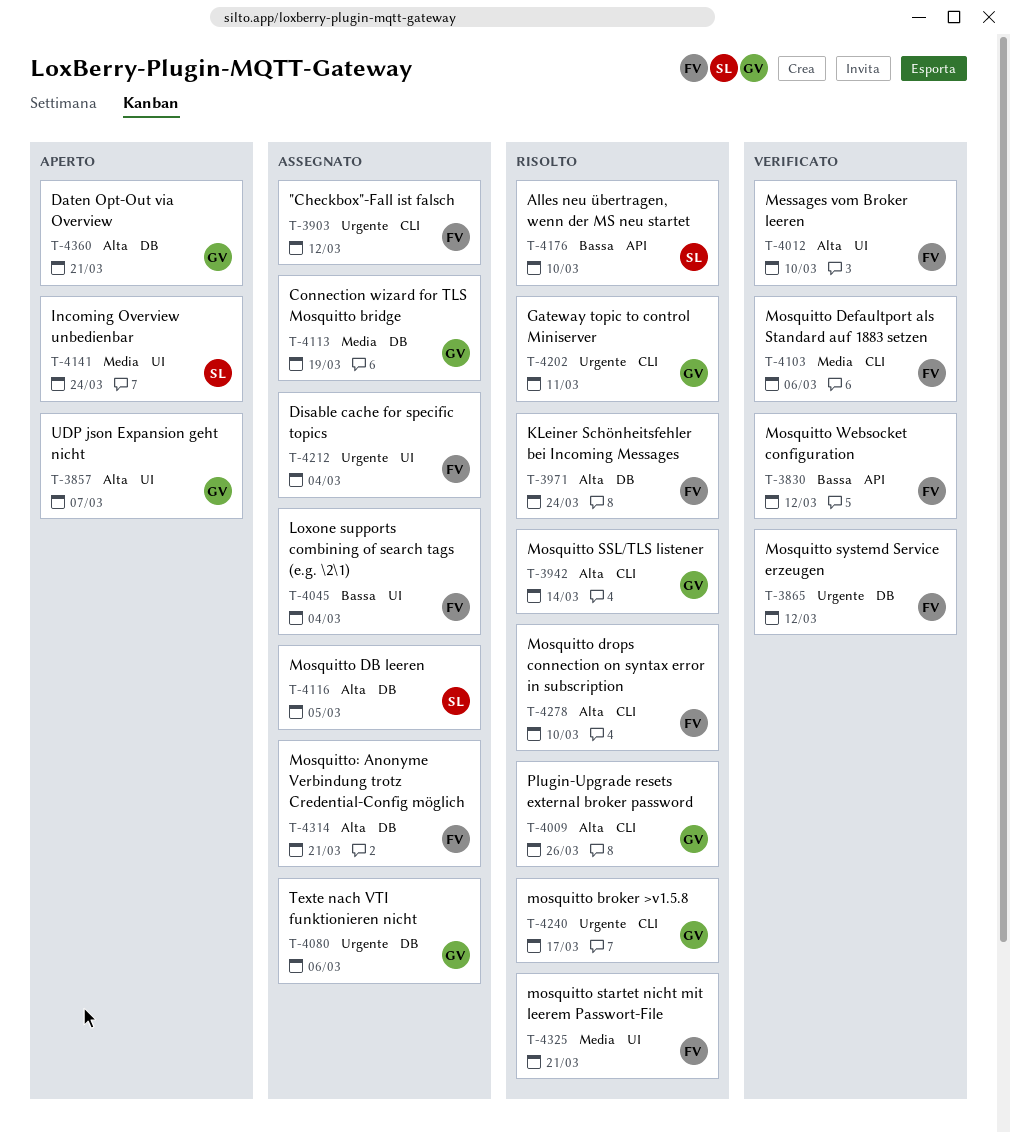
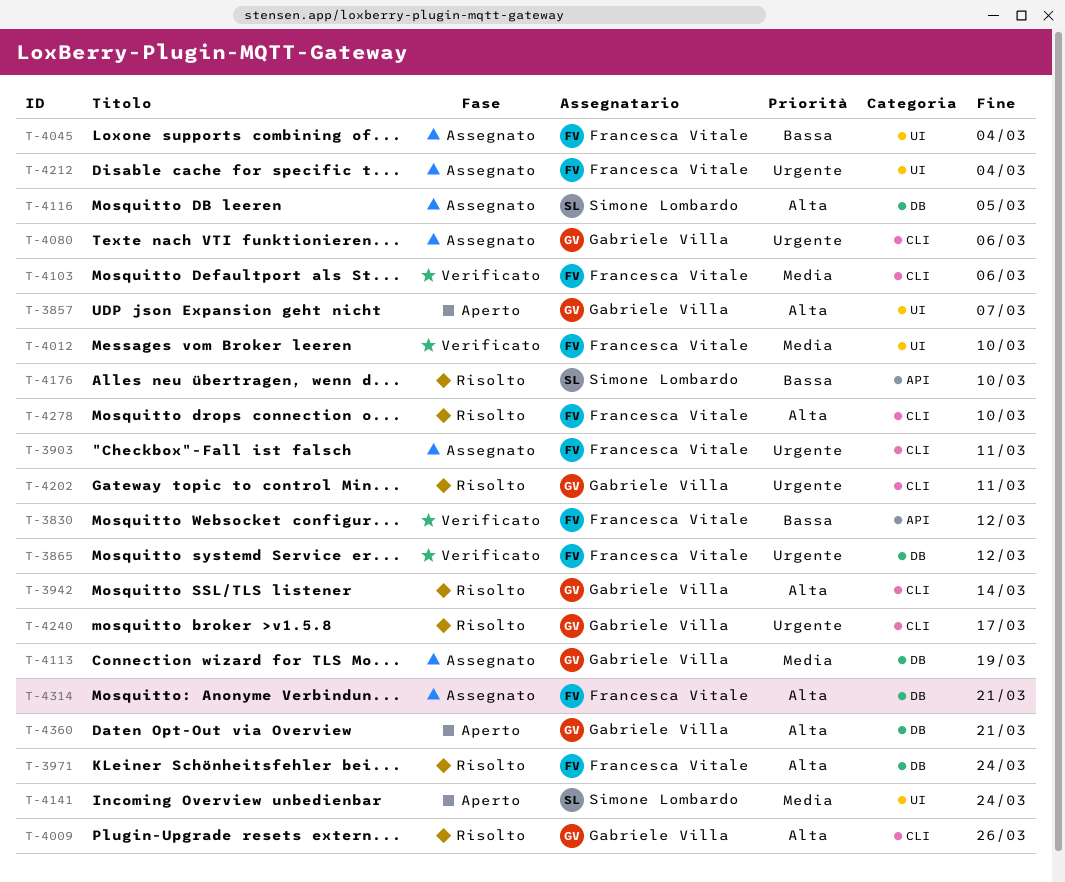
T-3903, due: Mar 12 -> Mar 11
T-4012, priority: Alta -> Media
T-4080, label: DB -> CLI
T-4325: present -> none

